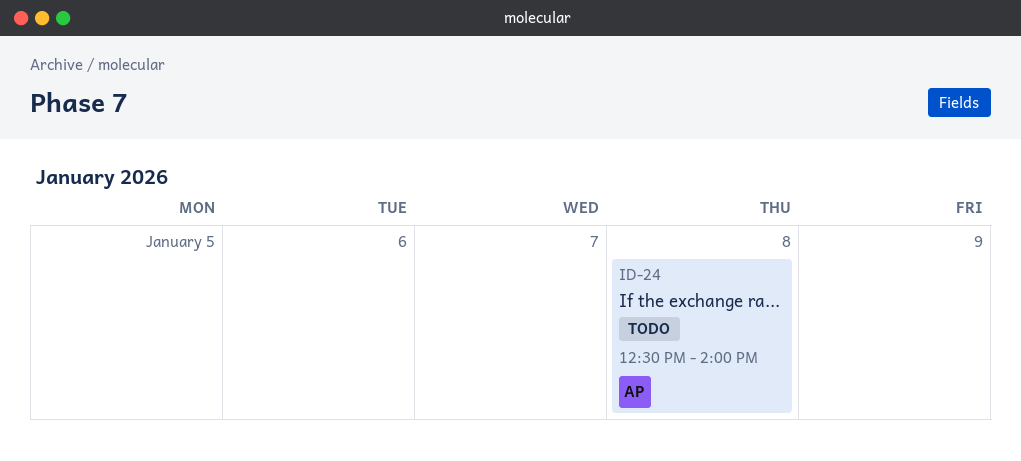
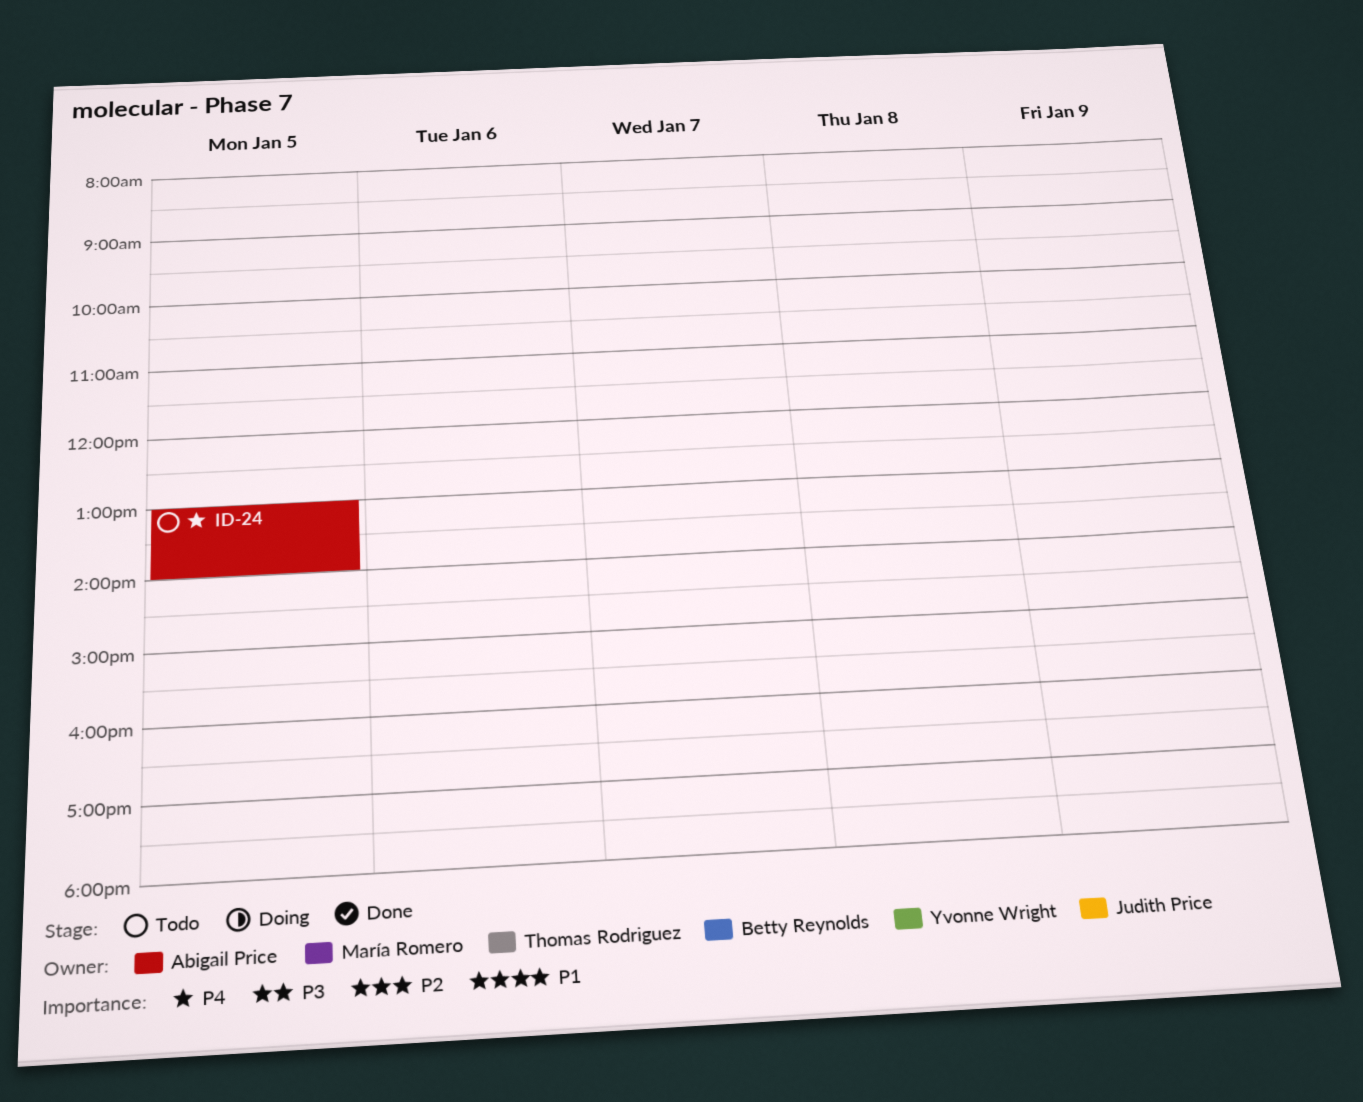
ID-24, day: Jan 8 -> Jan 5
ID-24, begins: 12:30 -> 13:00

